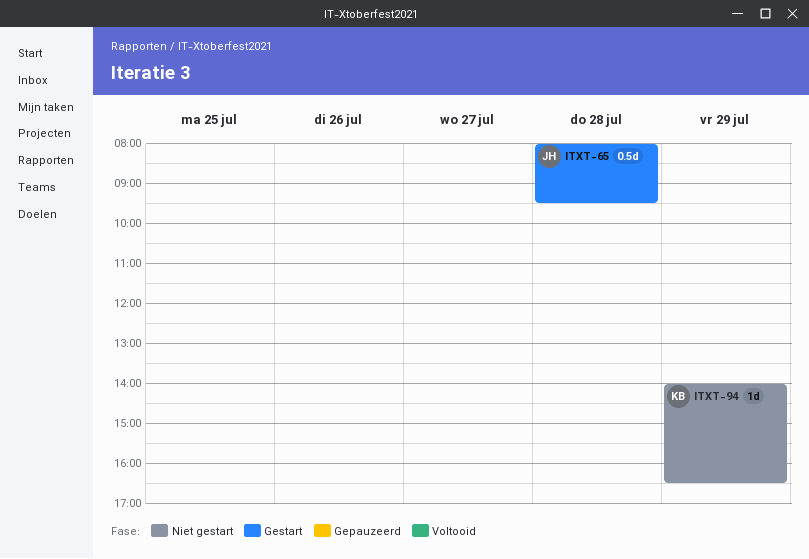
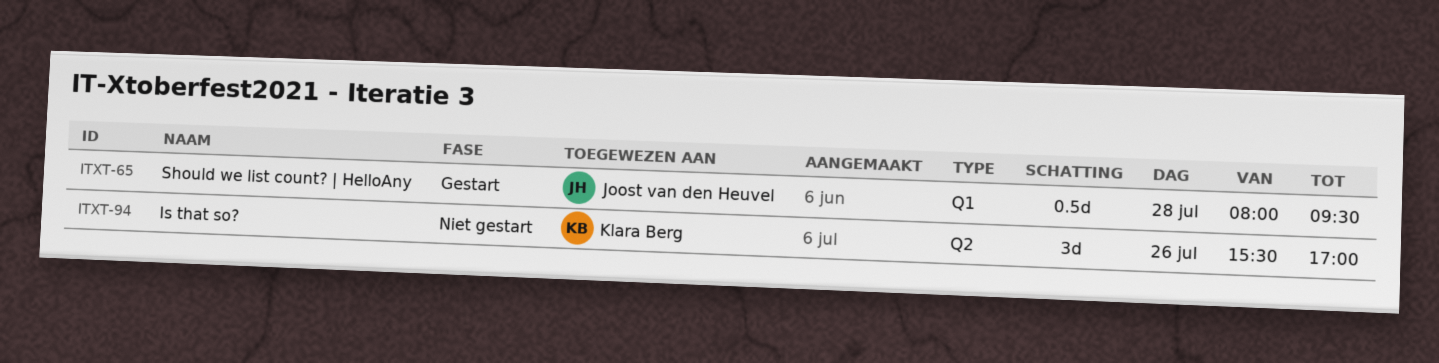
ITXT-94, estimate: 1d -> 3d
ITXT-94, day: Jul 29 -> Jul 26
ITXT-94, begins: 14:00 -> 15:30
ITXT-94, ends: 16:30 -> 17:00

